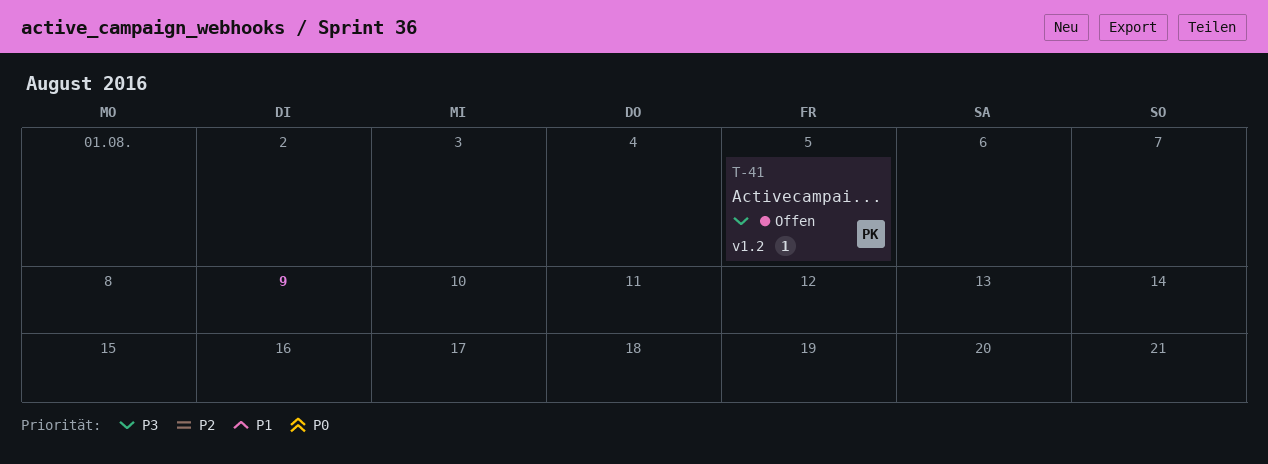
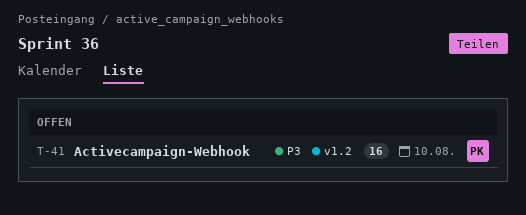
T-41, estimate: 1 -> 16
T-41, due: Aug 5 -> Aug 10

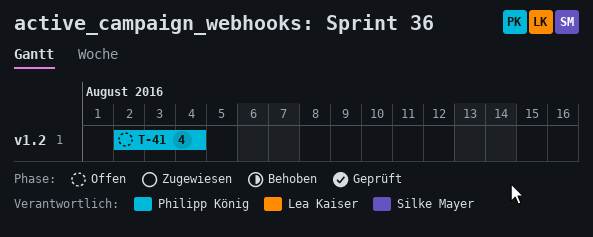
T-41, estimate: 16 -> 4
T-41, due: Aug 10 -> Aug 4

